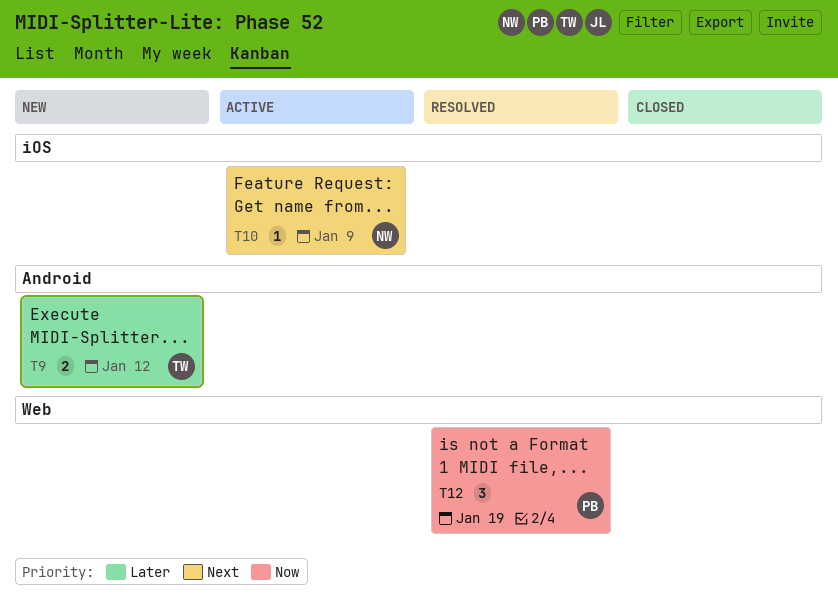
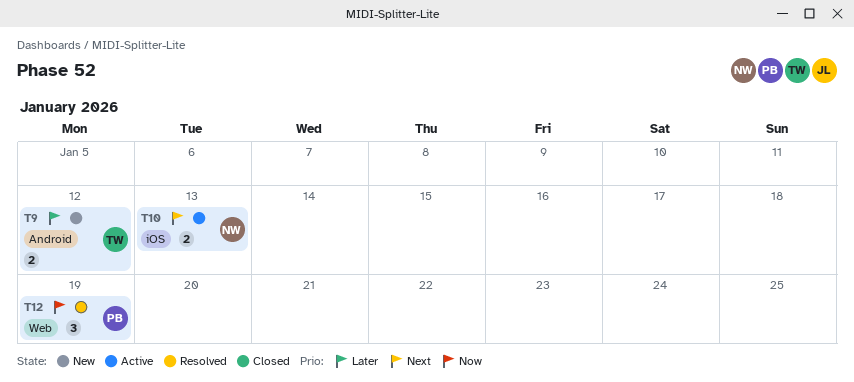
T10, estimate: 1 -> 2
T10, due: Jan 9 -> Jan 13

